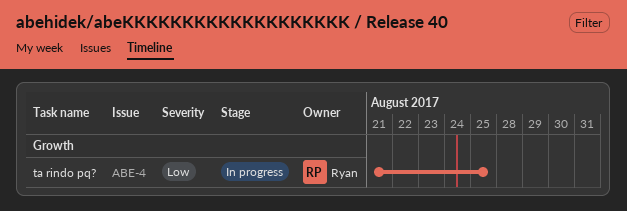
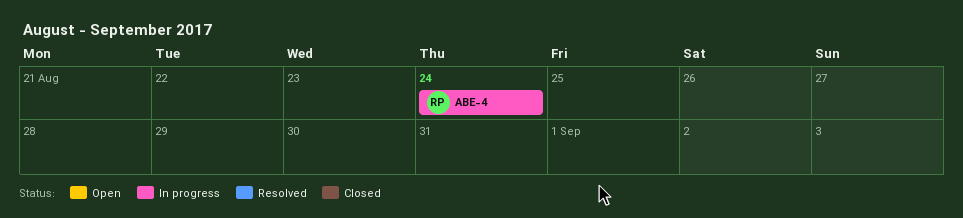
ABE-4, start: Aug 21 -> Aug 24
ABE-4, due: Aug 25 -> Aug 24

